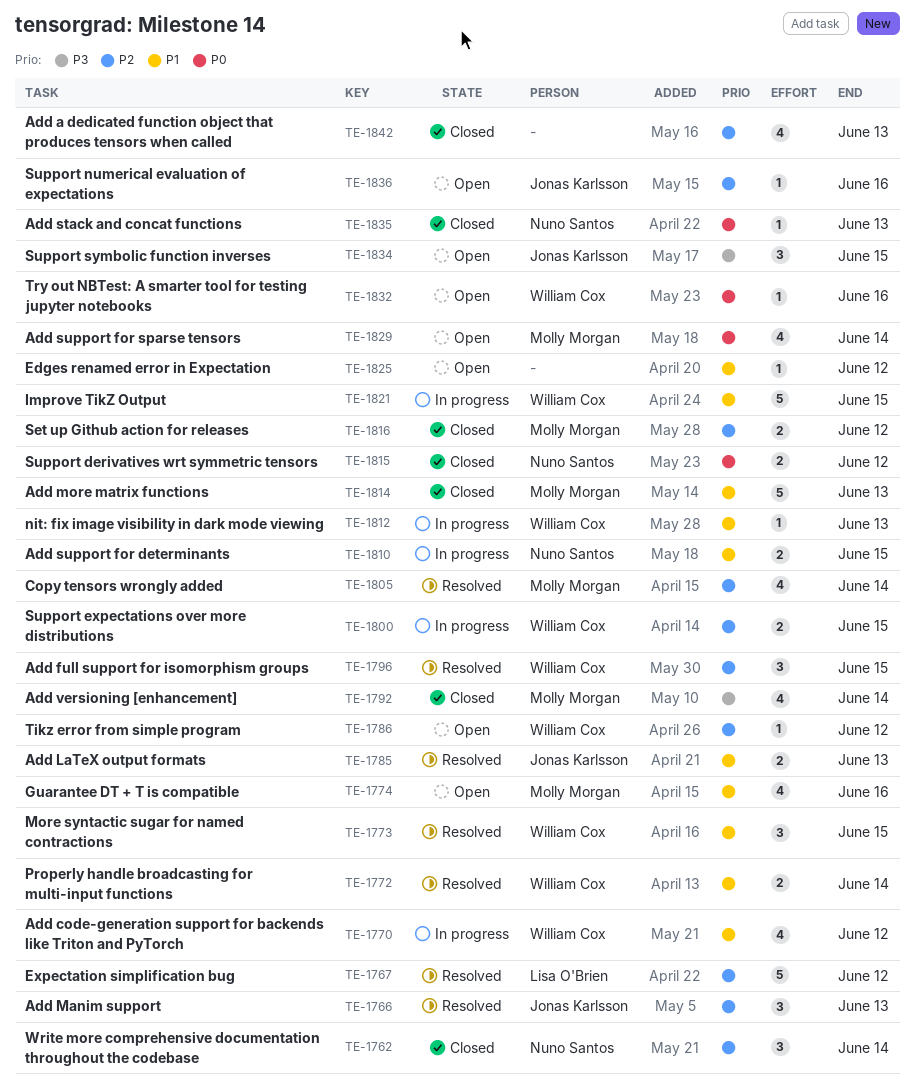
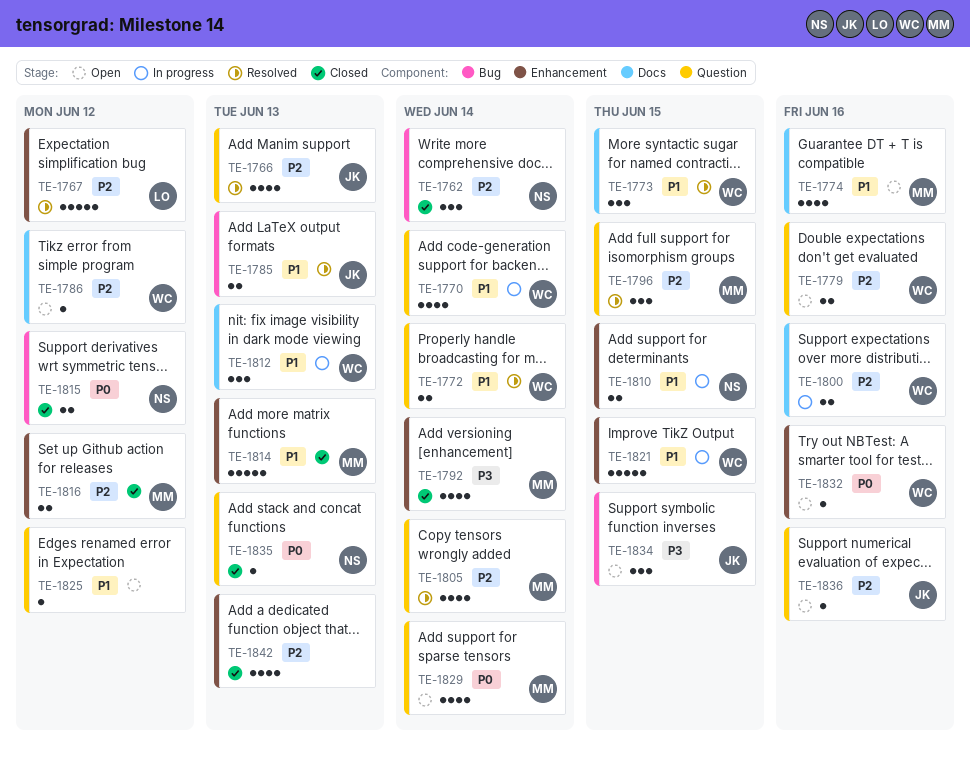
TE-1766, estimate: 3 -> 4
TE-1770, due: Jun 12 -> Jun 14
TE-1779: none -> present
TE-1796, owner: William Cox -> Molly Morgan
TE-1800, due: Jun 15 -> Jun 16
TE-1812, estimate: 1 -> 3

